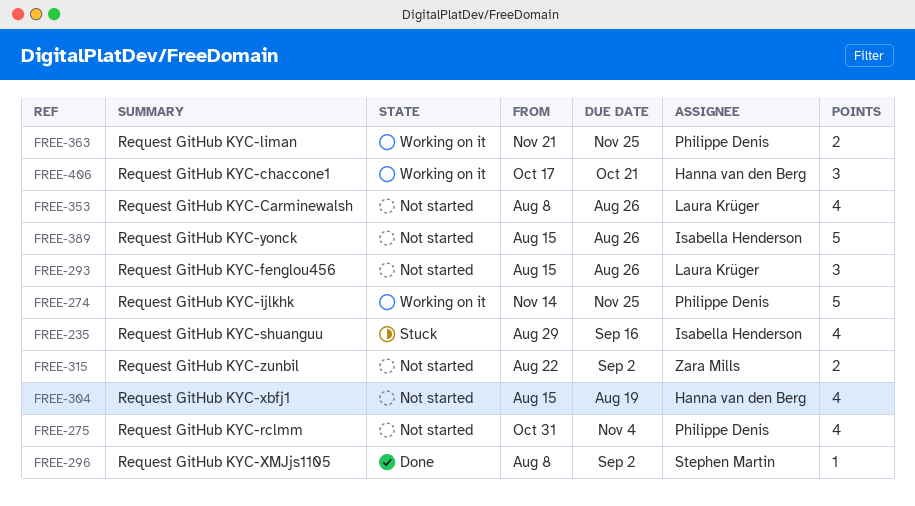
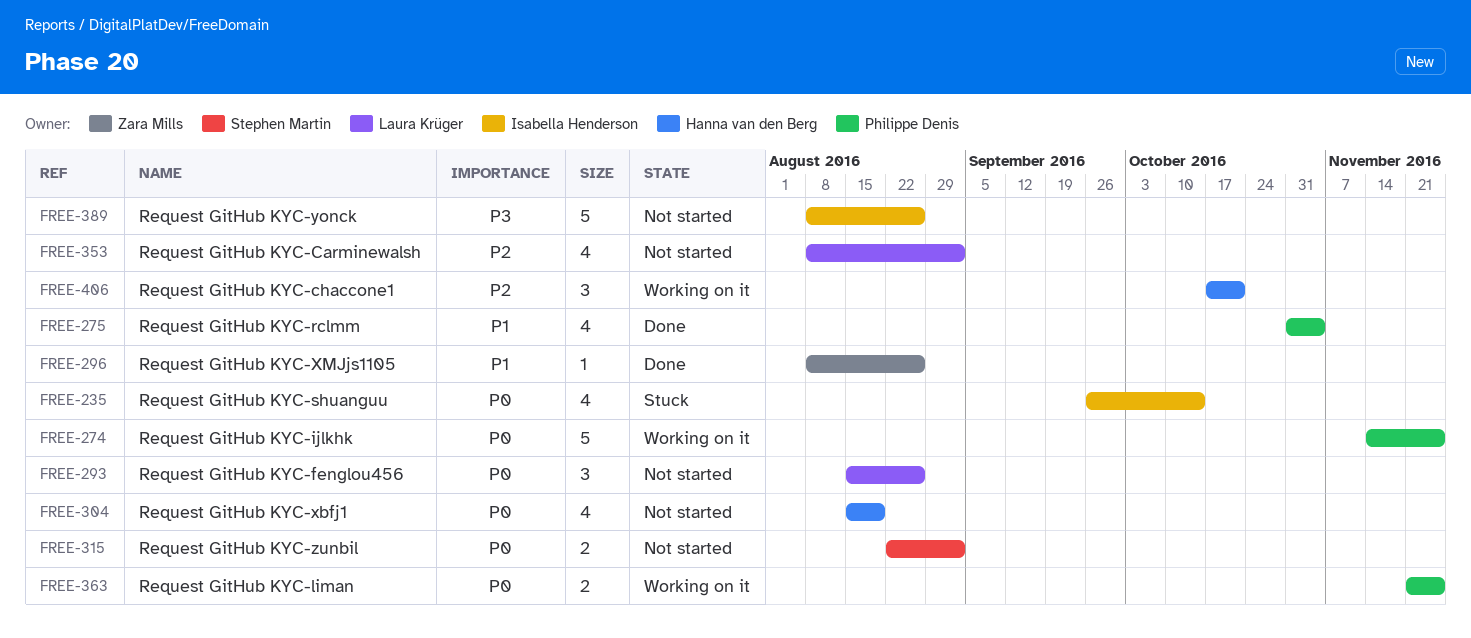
FREE-235, start: Aug 29 -> Sep 26
FREE-235, due: Sep 16 -> Oct 14
FREE-275, status: Not started -> Done
FREE-296, owner: Stephen Martin -> Zara Mills
FREE-296, due: Sep 2 -> Aug 26
FREE-315, owner: Zara Mills -> Stephen Martin
FREE-353, due: Aug 26 -> Sep 2
FREE-389, start: Aug 15 -> Aug 8

